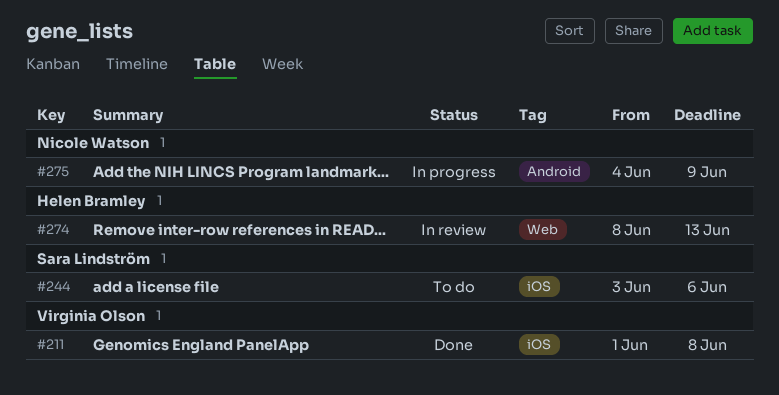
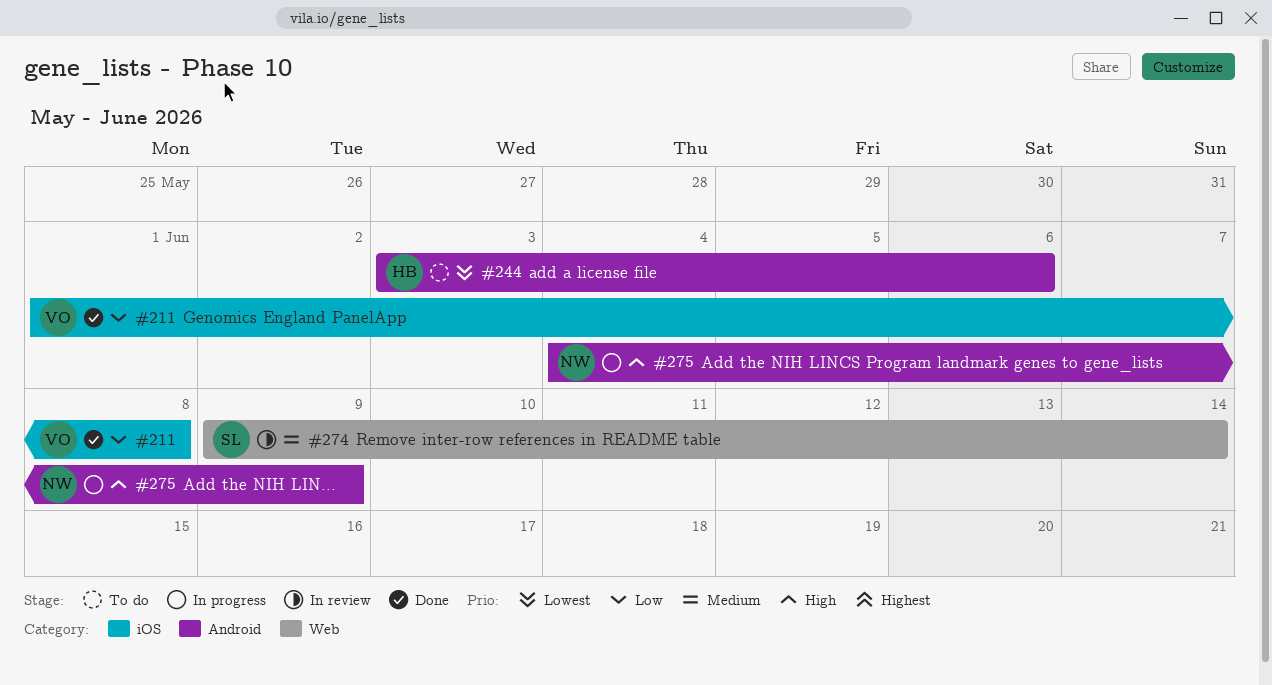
#244, owner: Sara Lindström -> Helen Bramley
#244, label: iOS -> Android
#274, owner: Helen Bramley -> Sara Lindström
#274, start: Jun 8 -> Jun 9
#274, due: Jun 13 -> Jun 14

